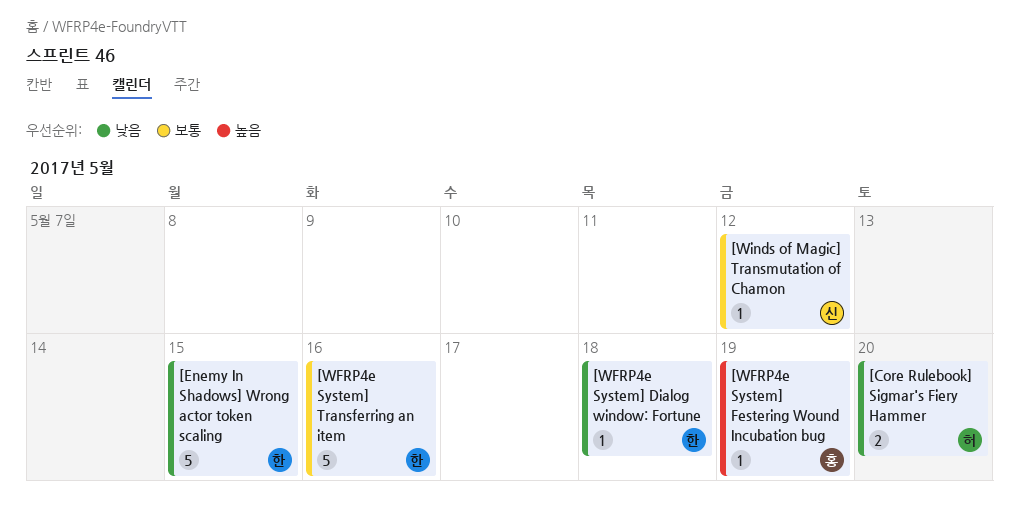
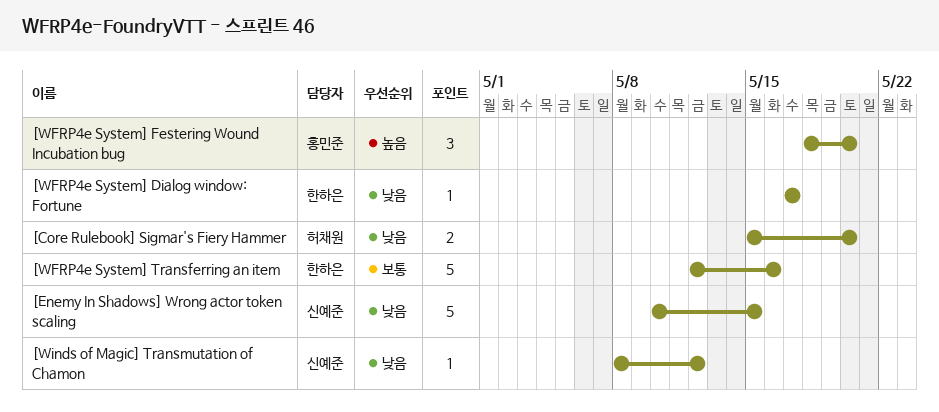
[Enemy In Shadows] Wrong actor token scaling, owner: 한하은 -> 신예준
[WFRP4e System] Dialog window: Fortune, due: May 18 -> May 17
[WFRP4e System] Festering Wound Incubation bug, estimate: 1 -> 3
[WFRP4e System] Festering Wound Incubation bug, due: May 19 -> May 20
[Winds of Magic] Transmutation of Chamon, priority: 보통 -> 낮음

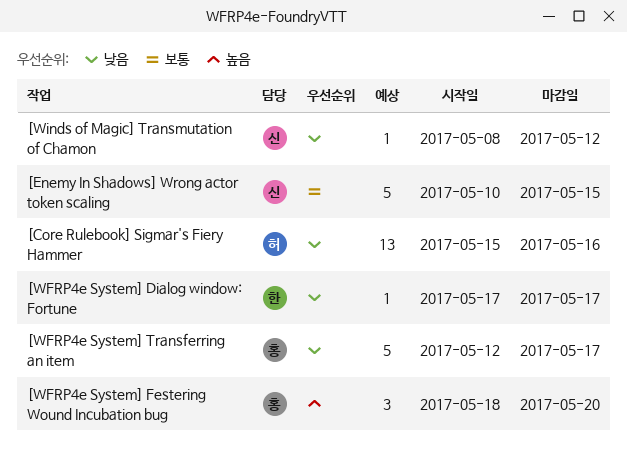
[Core Rulebook] Sigmar's Fiery Hammer, estimate: 2 -> 13
[Core Rulebook] Sigmar's Fiery Hammer, due: May 20 -> May 16
[Enemy In Shadows] Wrong actor token scaling, priority: 낮음 -> 보통
[WFRP4e System] Transferring an item, owner: 한하은 -> 홍민준
[WFRP4e System] Transferring an item, priority: 보통 -> 낮음
[WFRP4e System] Transferring an item, due: May 16 -> May 17

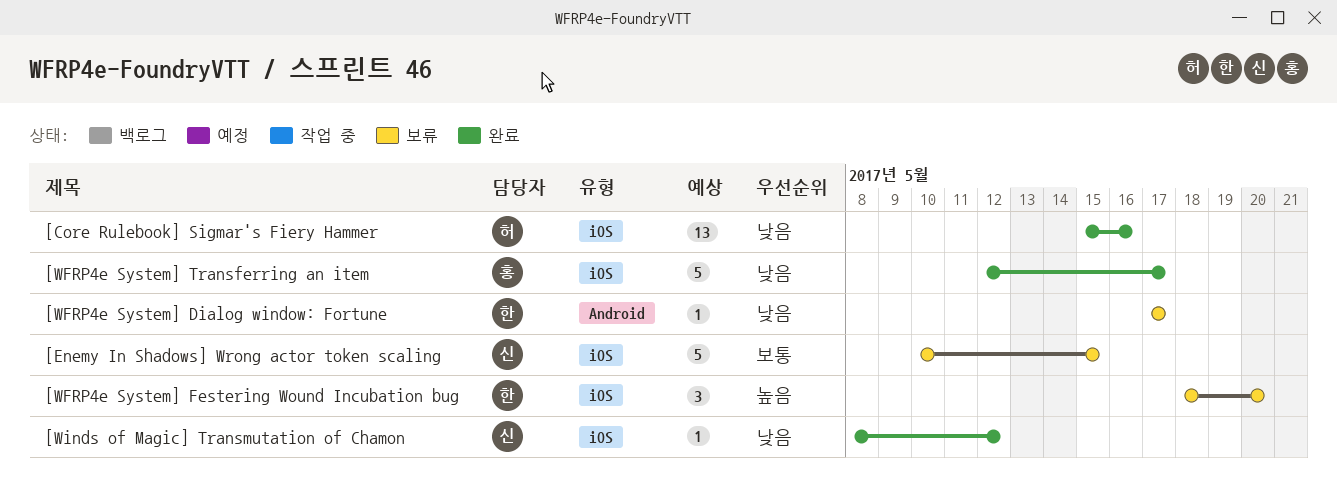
[WFRP4e System] Festering Wound Incubation bug, owner: 홍 -> 한

